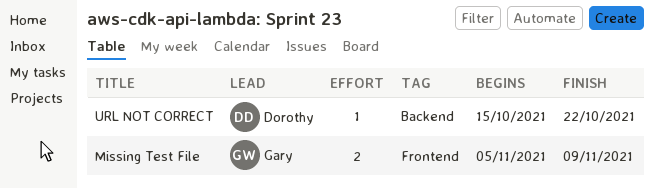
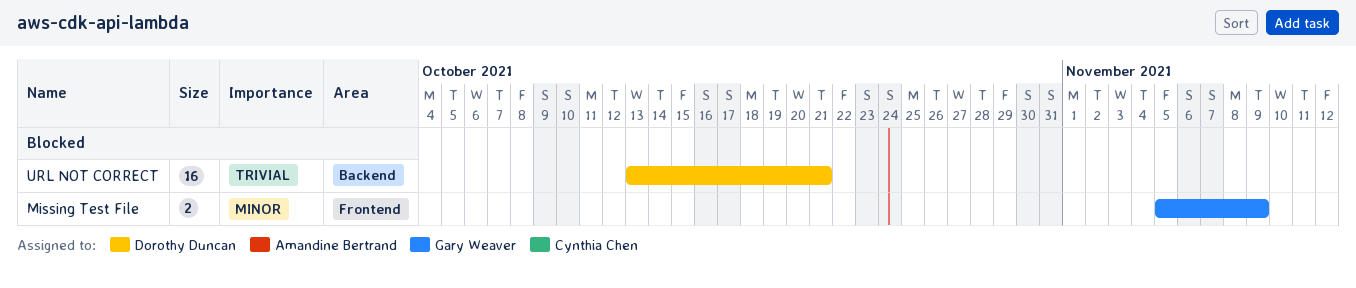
URL NOT CORRECT, estimate: 1 -> 16
URL NOT CORRECT, start: Oct 15 -> Oct 13
URL NOT CORRECT, due: Oct 22 -> Oct 21

